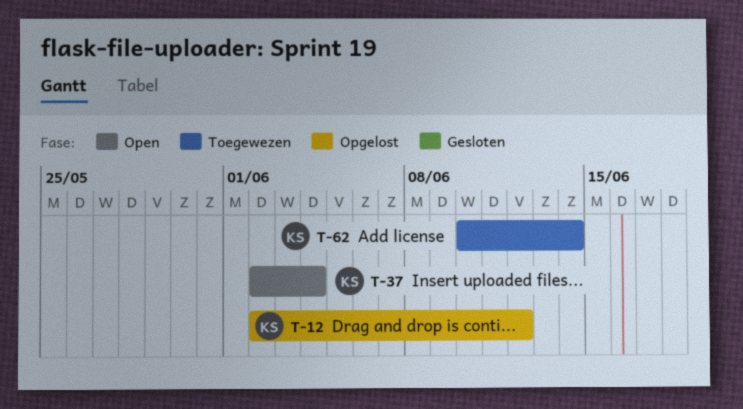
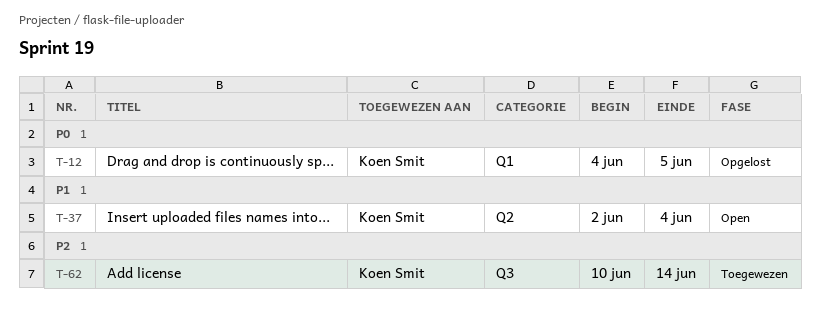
T-12, start: Jun 2 -> Jun 4
T-12, due: Jun 12 -> Jun 5

